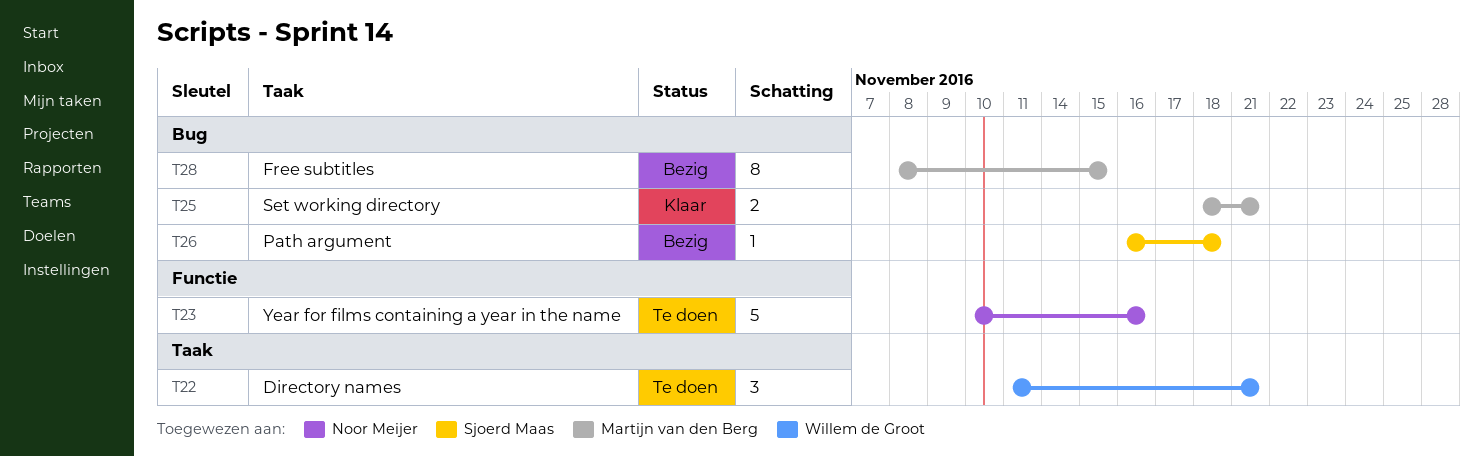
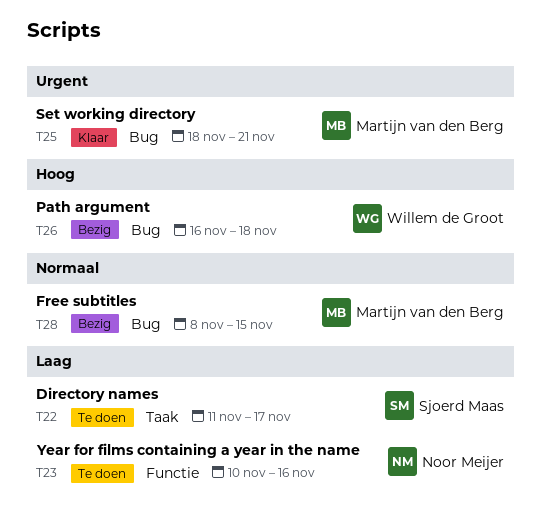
T22, owner: Willem de Groot -> Sjoerd Maas
T22, due: Nov 21 -> Nov 17
T26, owner: Sjoerd Maas -> Willem de Groot

